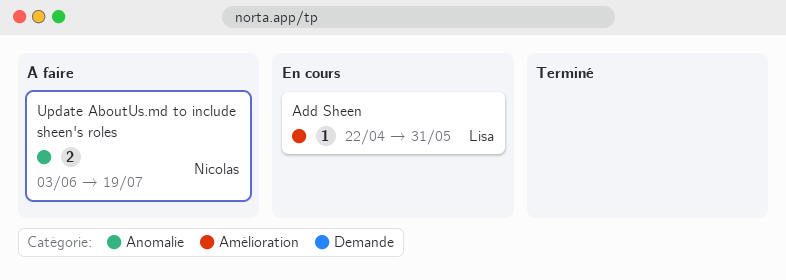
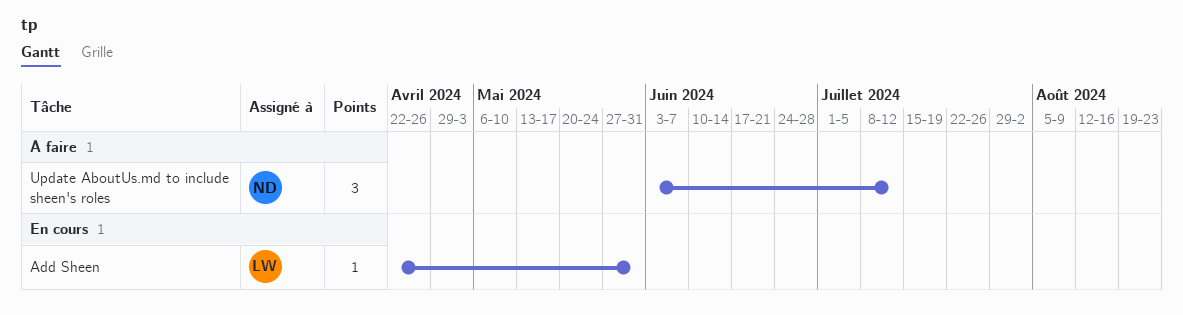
Update AboutUs.md to include sheen's roles, estimate: 2 -> 3
Update AboutUs.md to include sheen's roles, due: Jul 19 -> Jul 12

